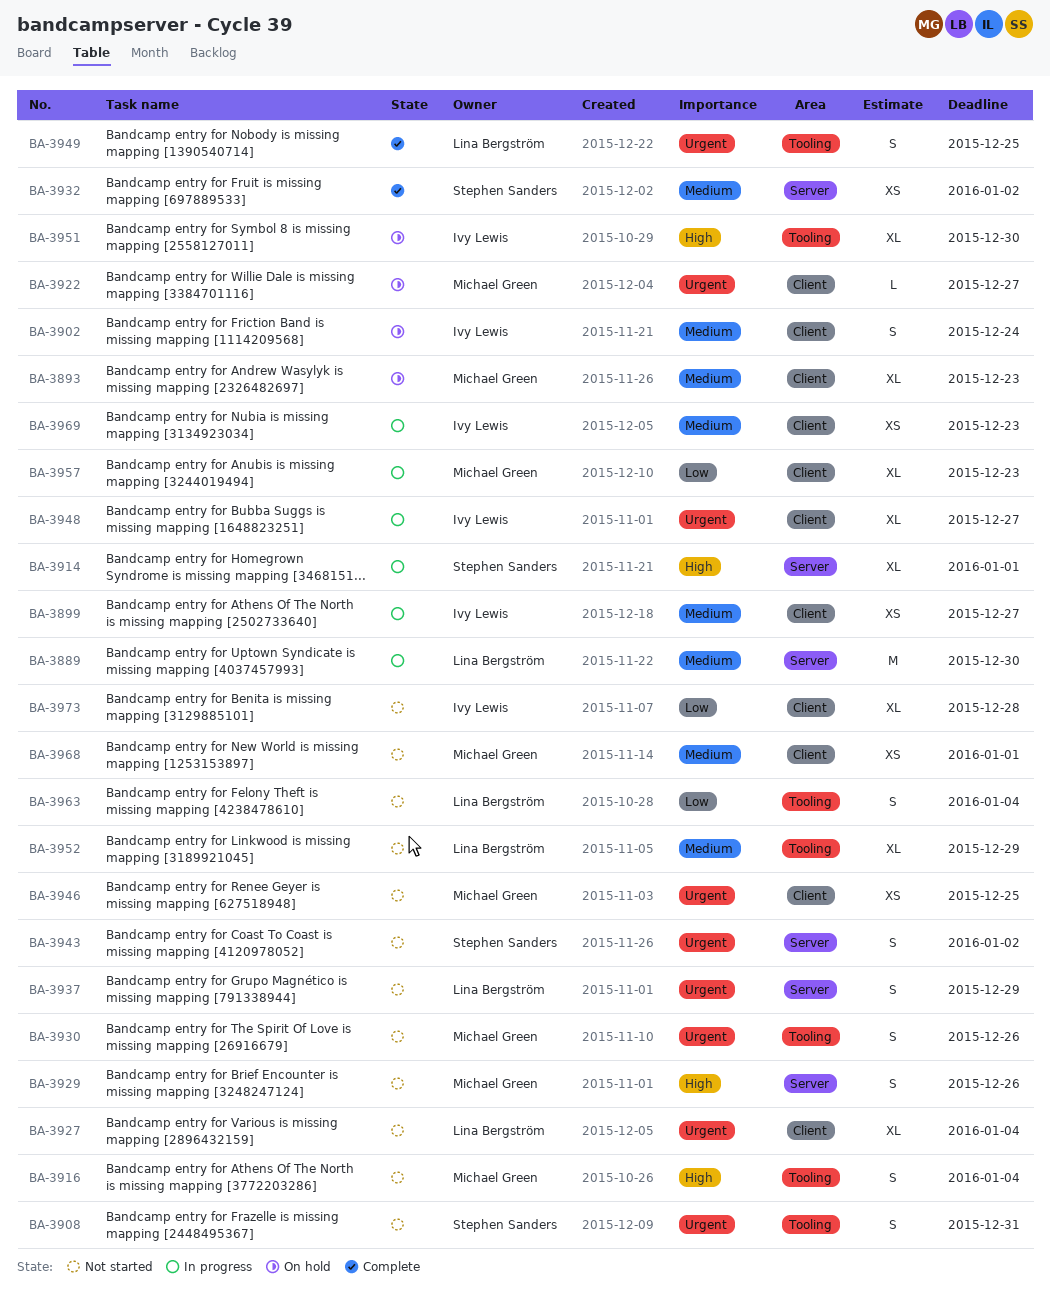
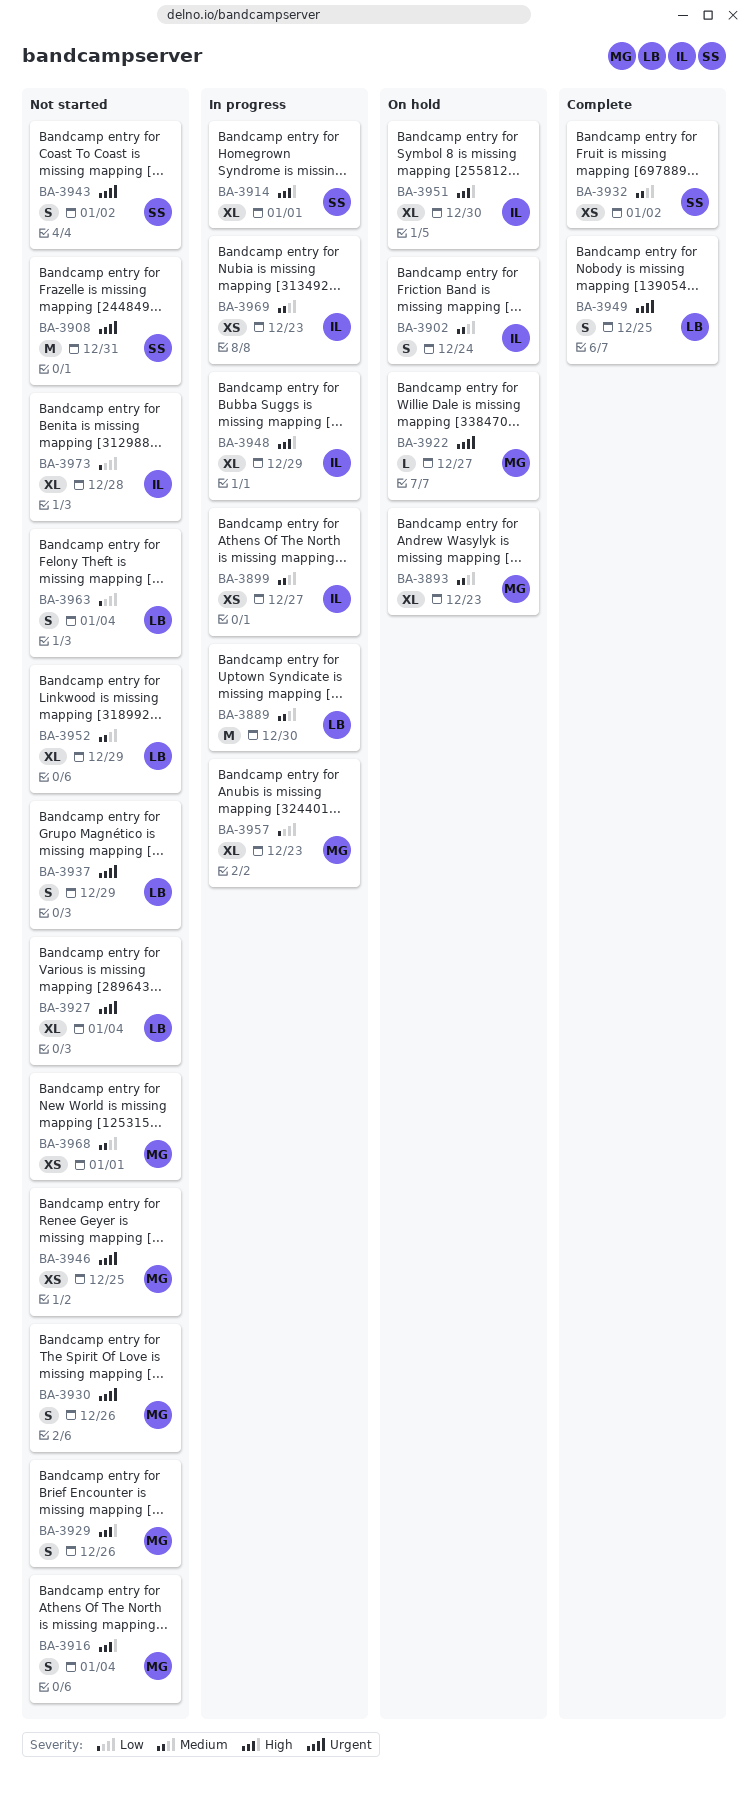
BA-3908, estimate: S -> M
BA-3948, priority: Urgent -> High
BA-3948, due: Dec 27 -> Dec 29

